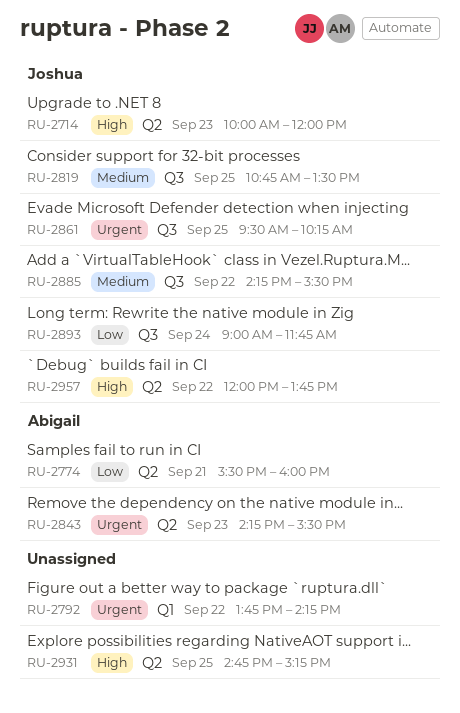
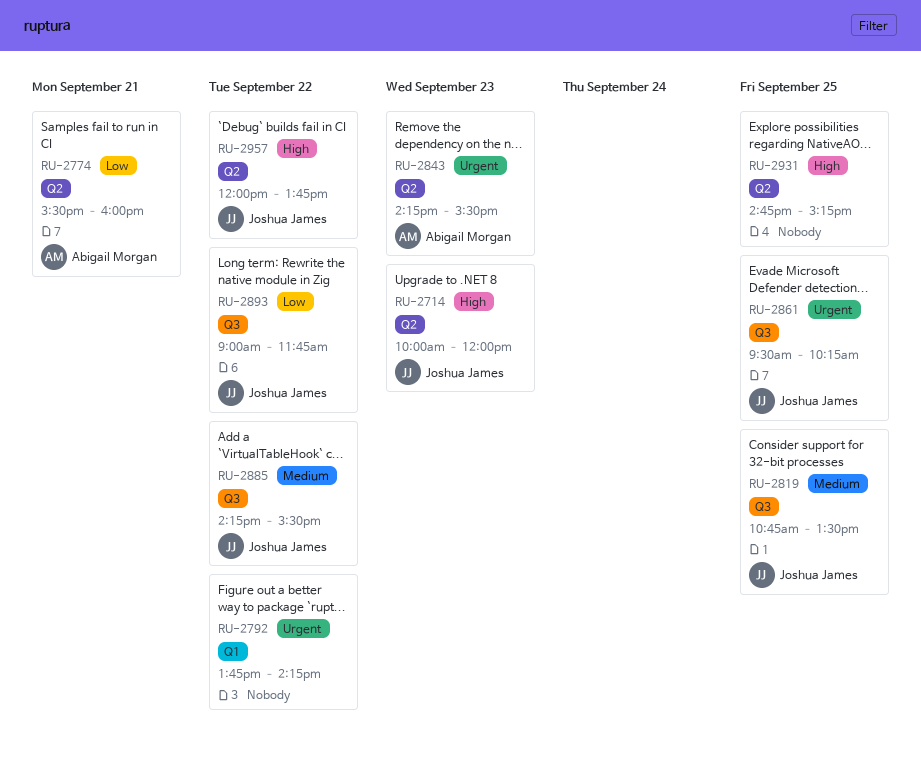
RU-2893, day: Sep 24 -> Sep 22

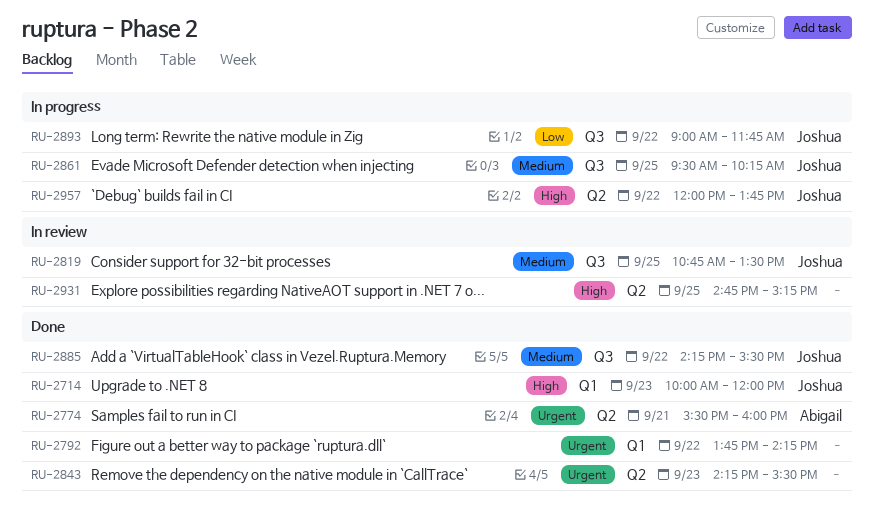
RU-2714, label: Q2 -> Q1
RU-2774, priority: Low -> Urgent
RU-2843, owner: Abigail Morgan -> none
RU-2861, priority: Urgent -> Medium

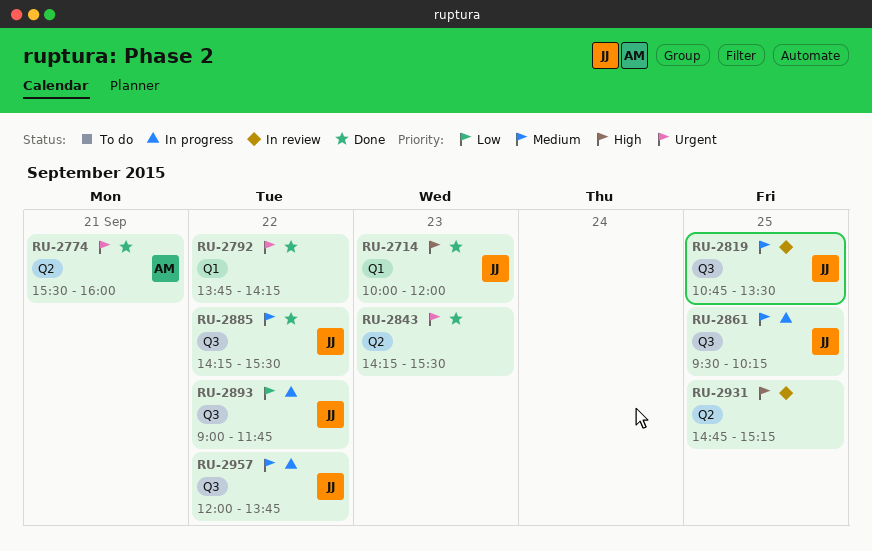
RU-2957, priority: High -> Medium
RU-2957, label: Q2 -> Q3

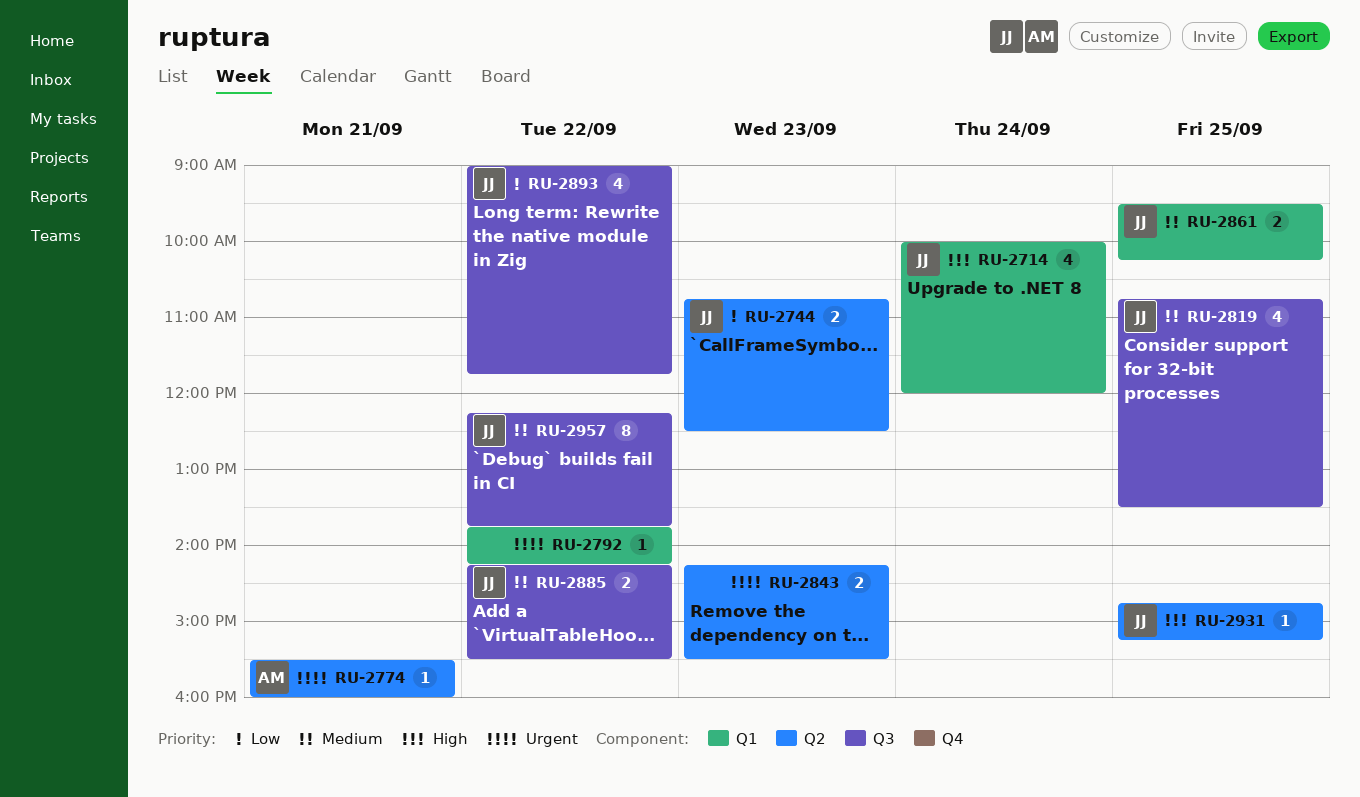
RU-2714, day: Sep 23 -> Sep 24
RU-2744: none -> present
RU-2861, label: Q3 -> Q1
RU-2931, owner: none -> JJ
RU-2957, begins: 12:00 -> 12:15

